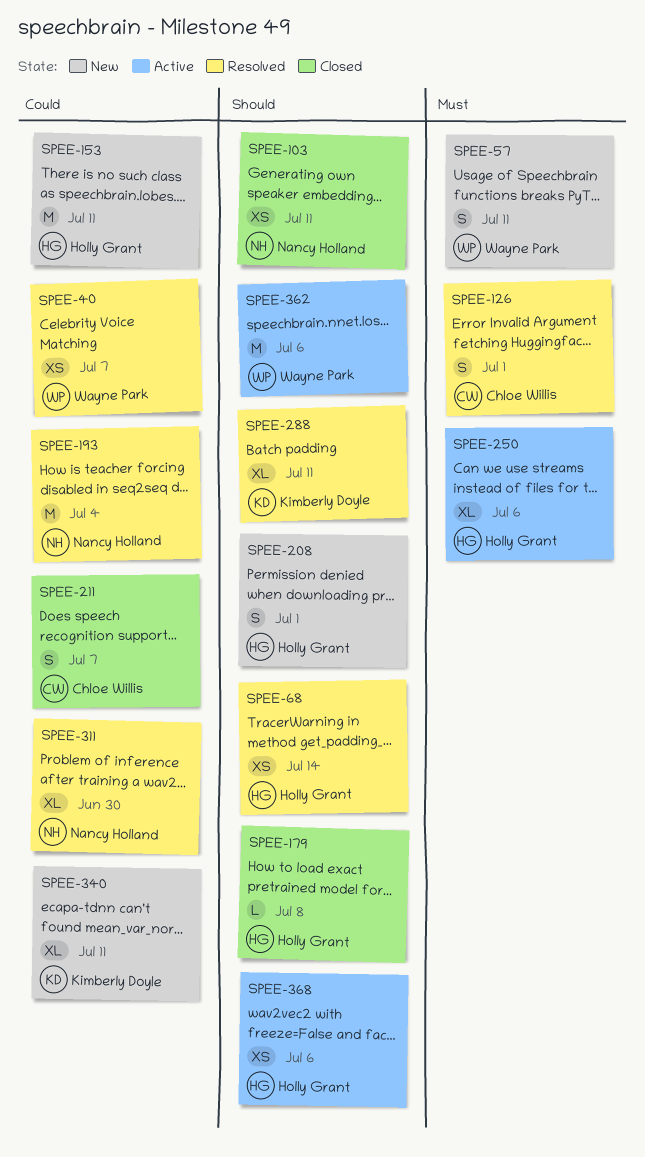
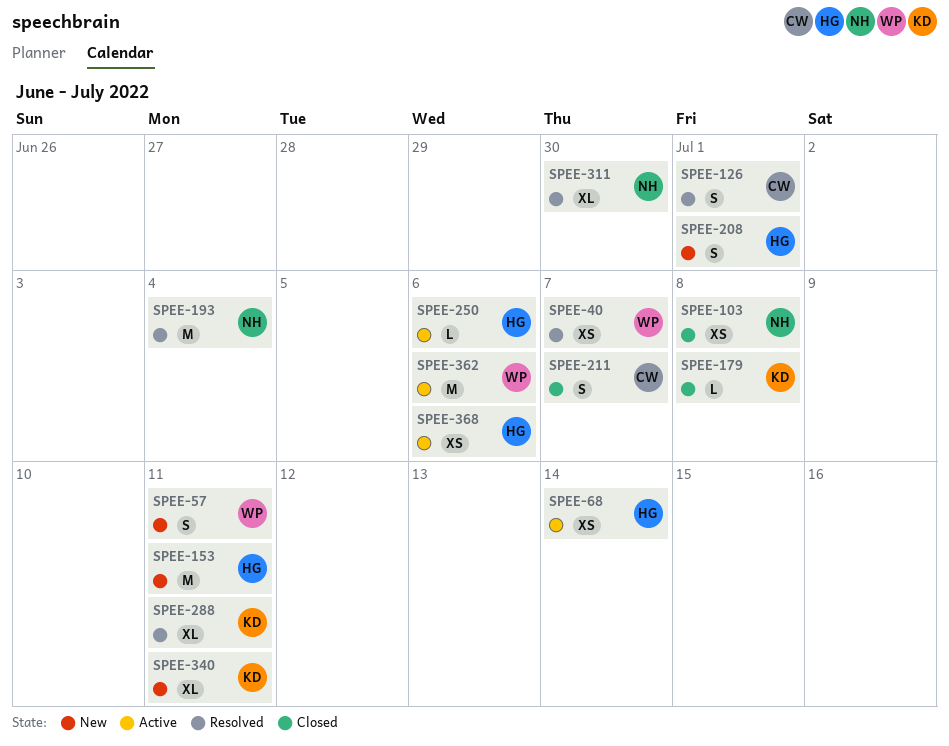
SPEE-68, status: Resolved -> Active
SPEE-103, due: Jul 11 -> Jul 8
SPEE-179, owner: Holly Grant -> Kimberly Doyle
SPEE-250, estimate: XL -> L

